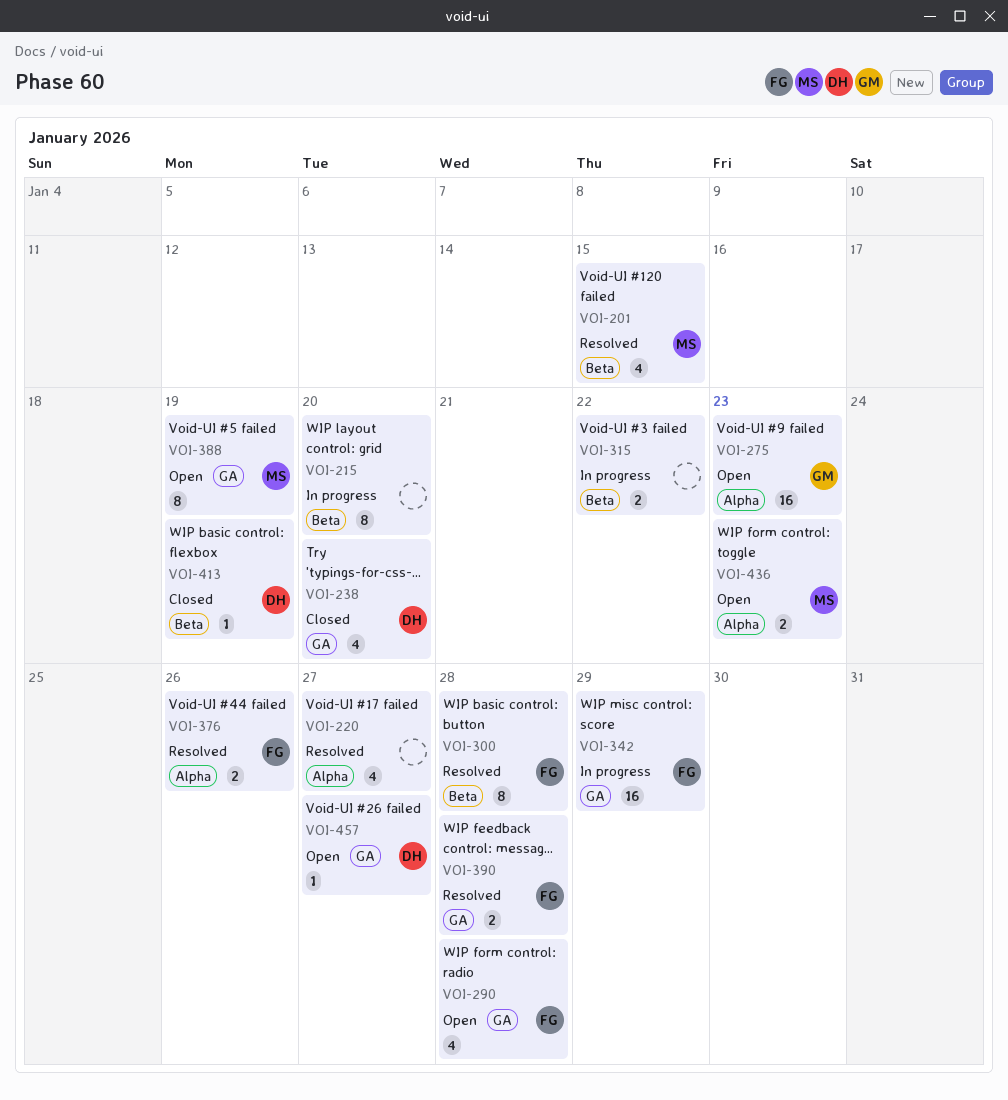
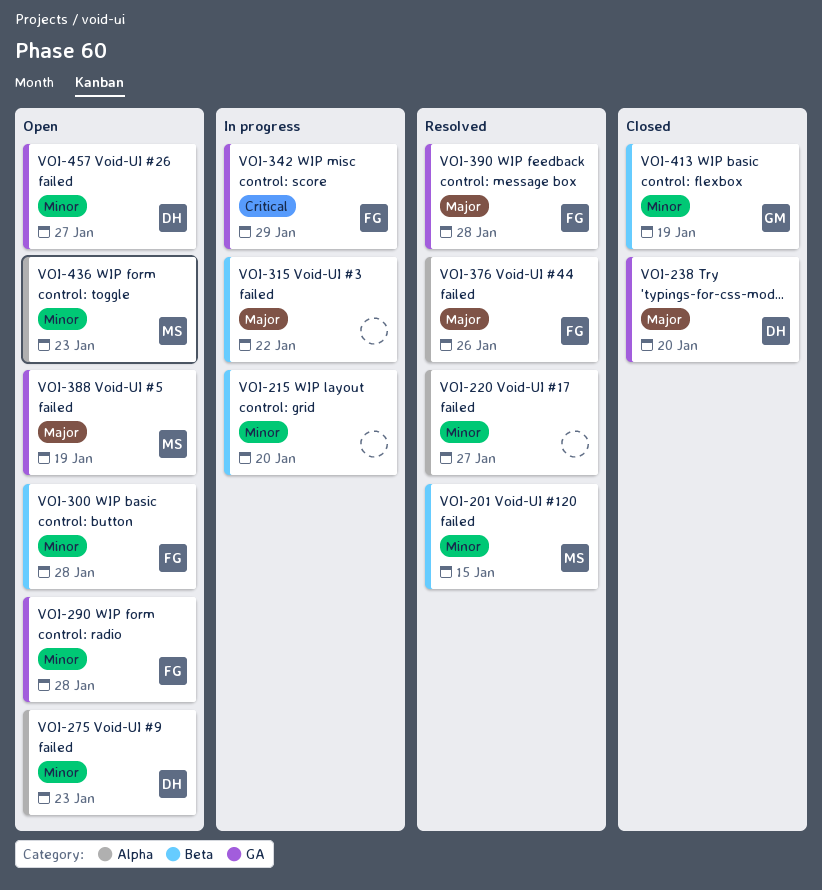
VOI-275, owner: GM -> DH
VOI-300, status: Resolved -> Open
VOI-413, owner: DH -> GM

